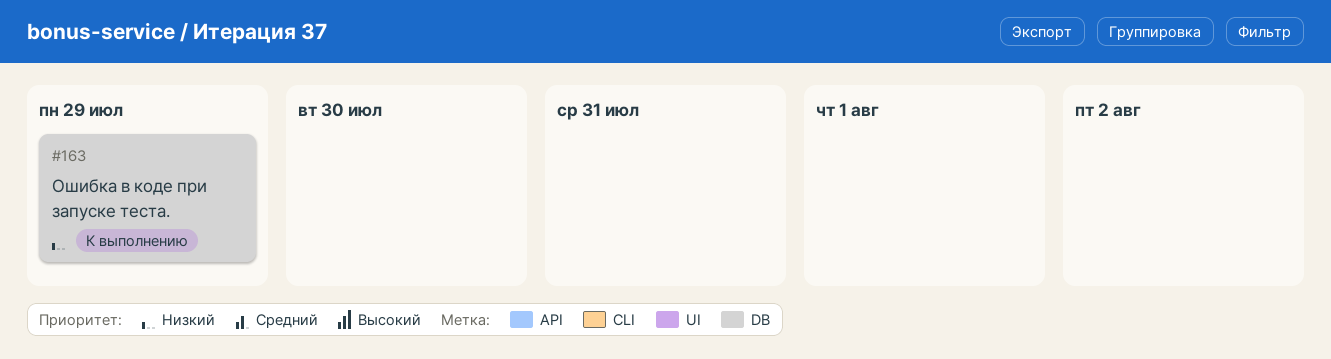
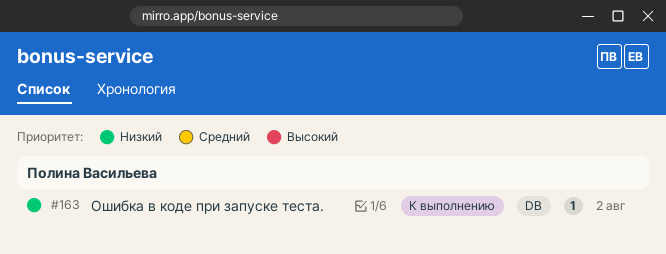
#163, due: Jul 29 -> Aug 2

